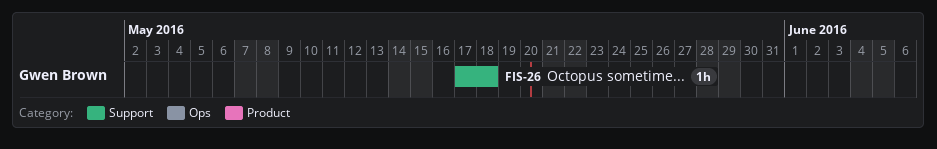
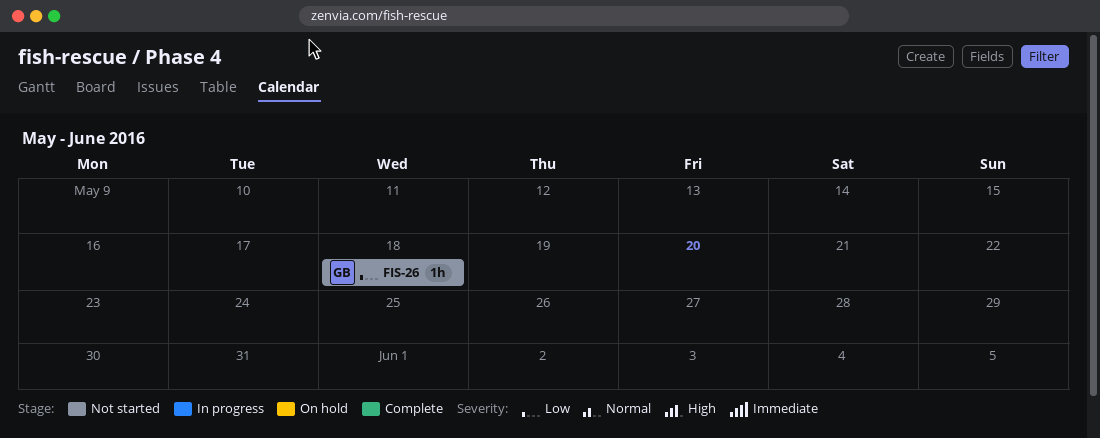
FIS-26, start: May 17 -> May 18

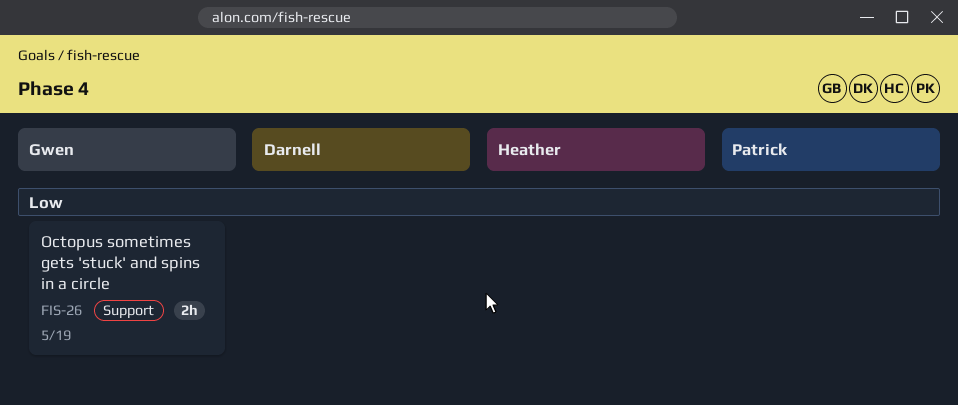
FIS-26, estimate: 1h -> 2h
FIS-26, due: May 18 -> May 19

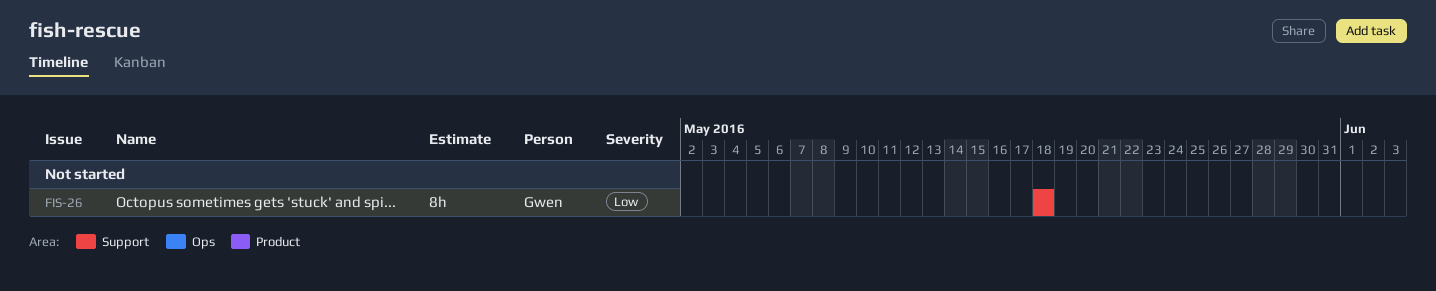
FIS-26, estimate: 2h -> 8h
FIS-26, due: May 19 -> May 18

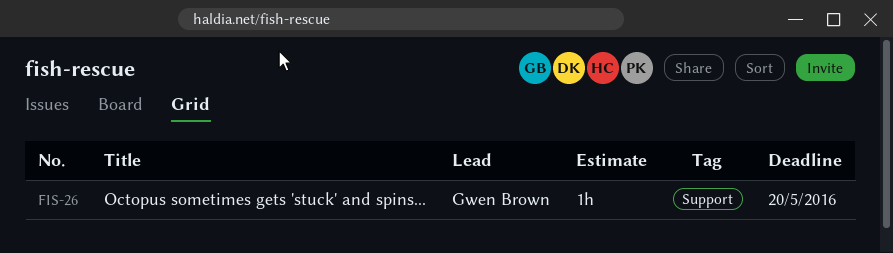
FIS-26, estimate: 8h -> 1h
FIS-26, due: May 18 -> May 20

